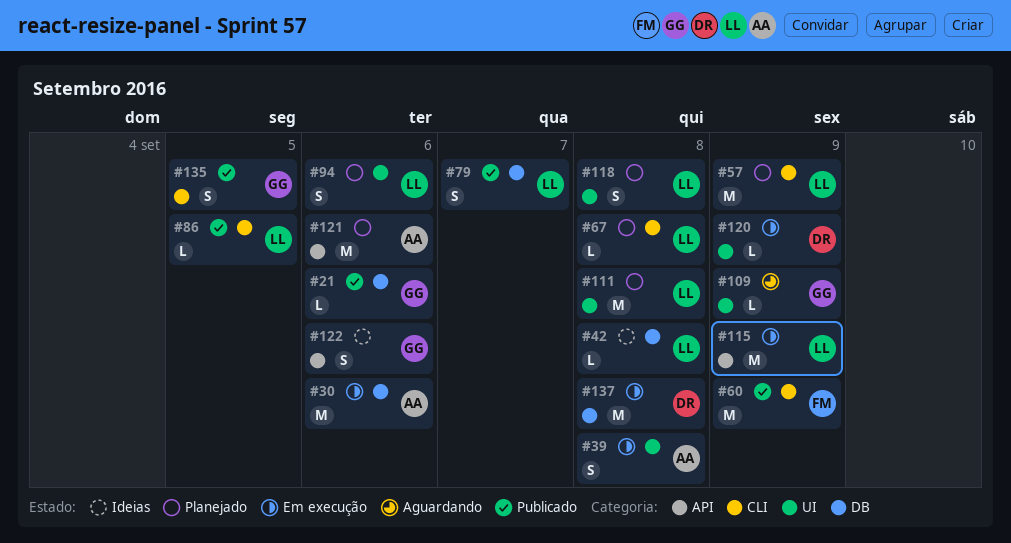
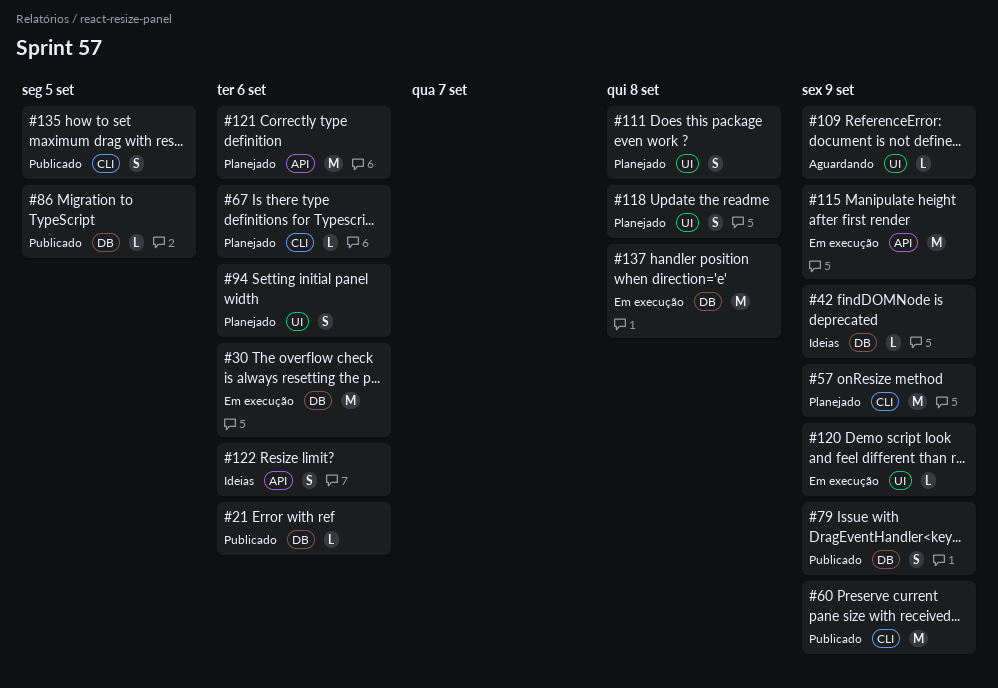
#39: present -> none
#42, due: Sep 8 -> Sep 9
#67, due: Sep 8 -> Sep 6
#79, due: Sep 7 -> Sep 9
#86, label: CLI -> DB
#111, estimate: M -> S

